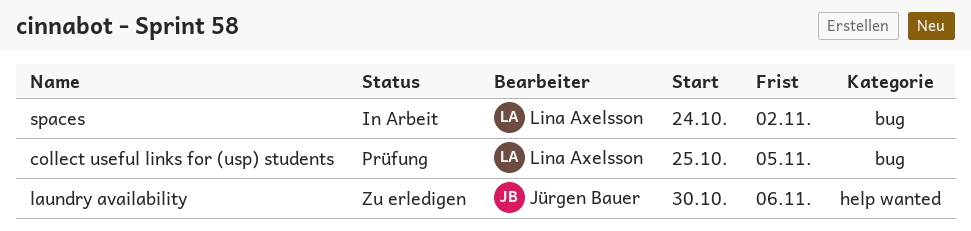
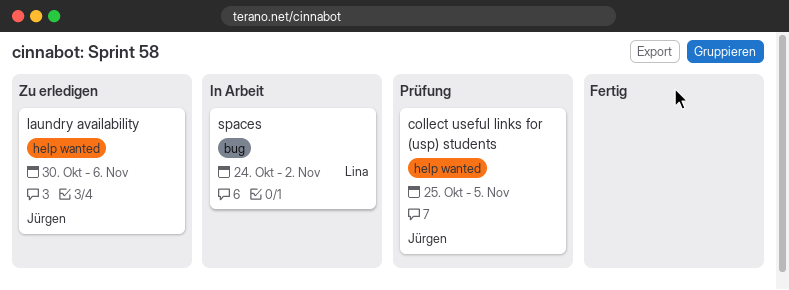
collect useful links for (usp) students, owner: Lina Axelsson -> Jürgen Bauer
collect useful links for (usp) students, label: bug -> help wanted

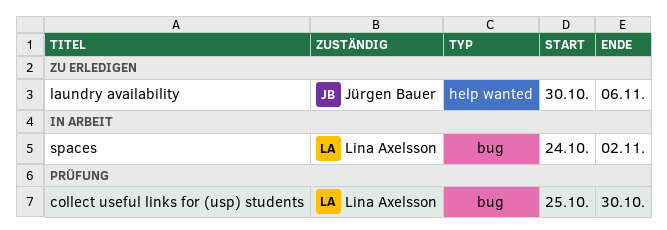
collect useful links for (usp) students, owner: Jürgen Bauer -> Lina Axelsson
collect useful links for (usp) students, label: help wanted -> bug
collect useful links for (usp) students, due: Nov 5 -> Oct 30

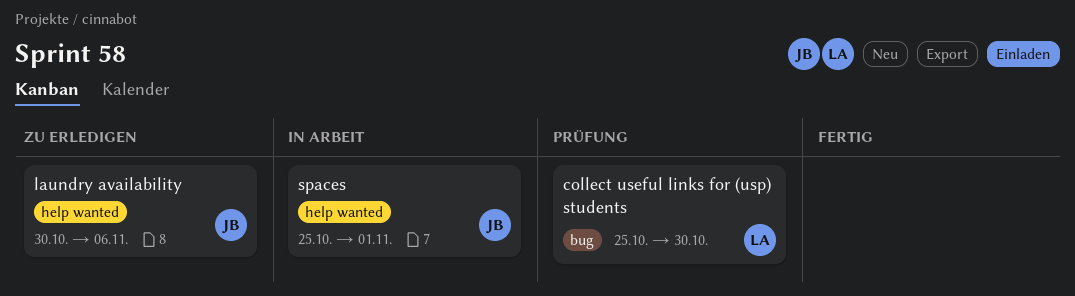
spaces, owner: Lina Axelsson -> Jürgen Bauer
spaces, label: bug -> help wanted
spaces, start: Oct 24 -> Oct 25
spaces, due: Nov 2 -> Nov 1

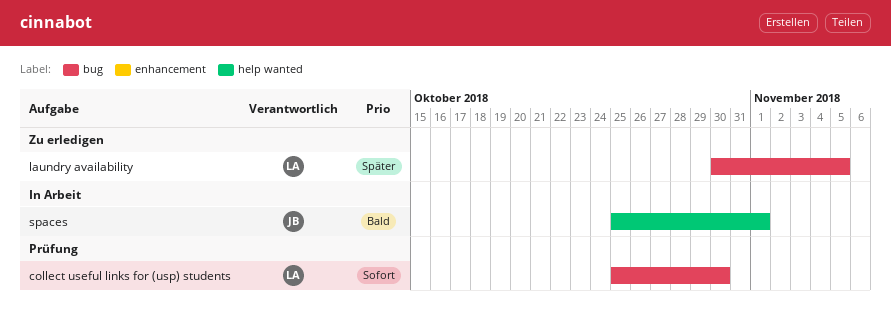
laundry availability, owner: JB -> LA
laundry availability, label: help wanted -> bug
laundry availability, due: Nov 6 -> Nov 5

